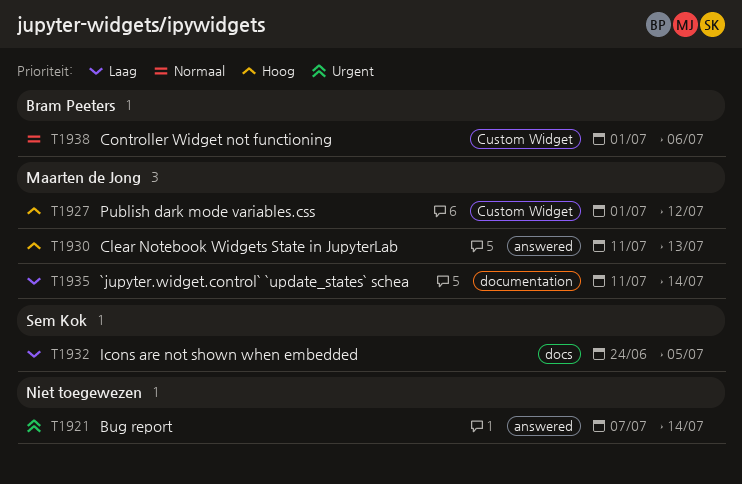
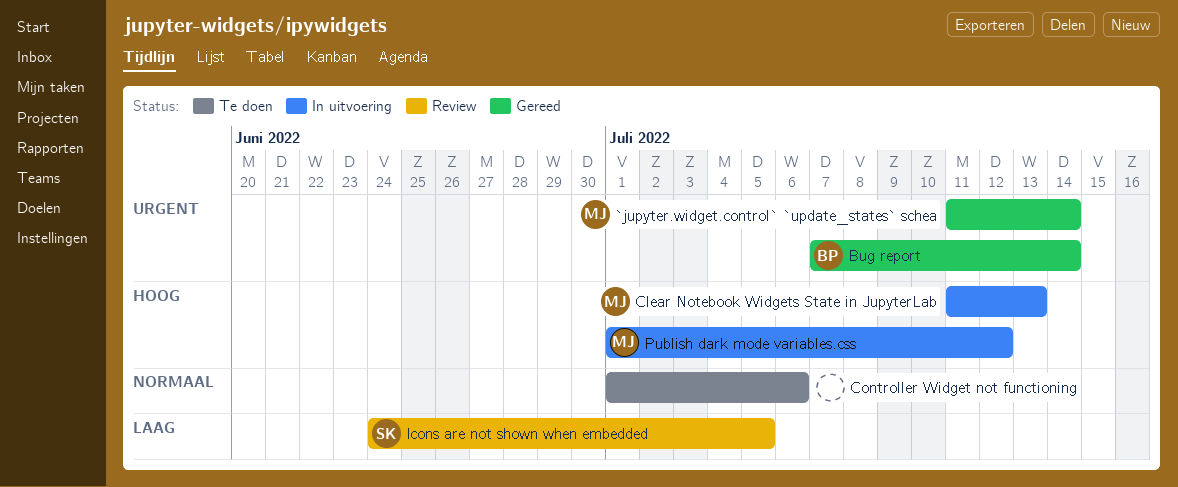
`jupyter.widget.control` `update_states` schea, priority: Laag -> Urgent
Bug report, owner: none -> Bram Peeters
Controller Widget not functioning, owner: Bram Peeters -> none

